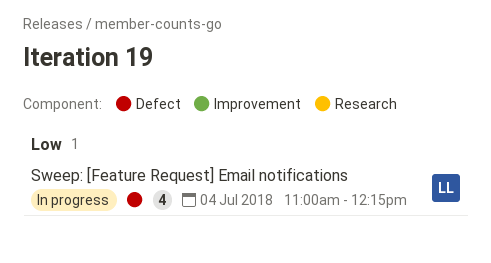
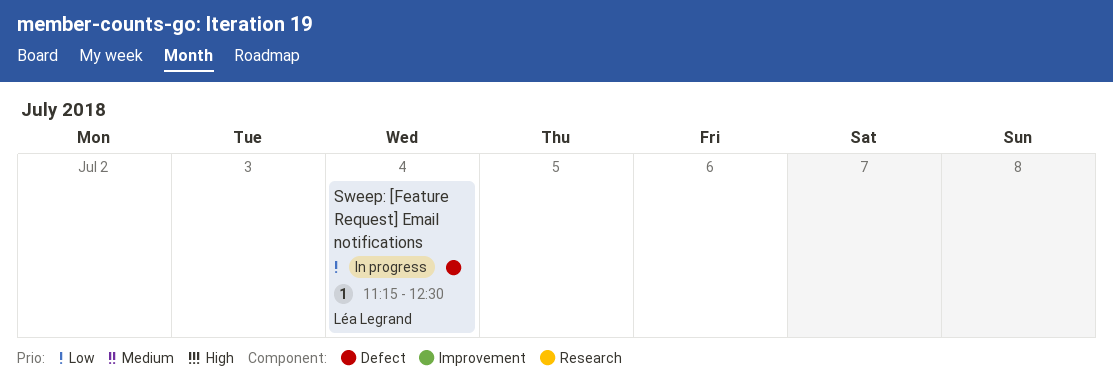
Sweep: [Feature Request] Email notifications, estimate: 4 -> 1
Sweep: [Feature Request] Email notifications, begins: 11:00 -> 11:15
Sweep: [Feature Request] Email notifications, ends: 12:15 -> 12:30

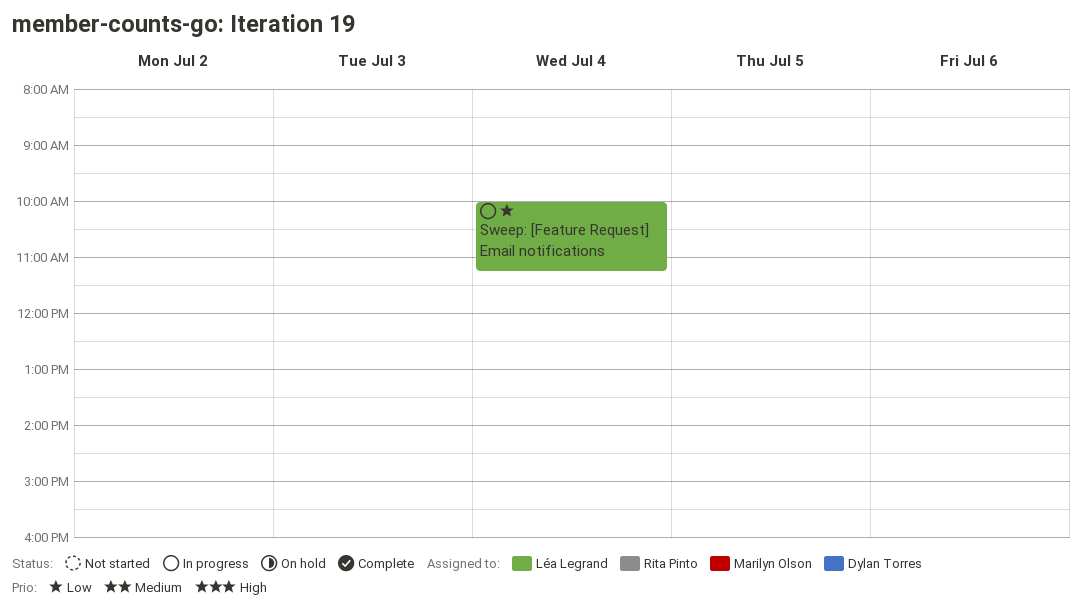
Sweep: [Feature Request] Email notifications, begins: 11:15 -> 10:00
Sweep: [Feature Request] Email notifications, ends: 12:30 -> 11:15

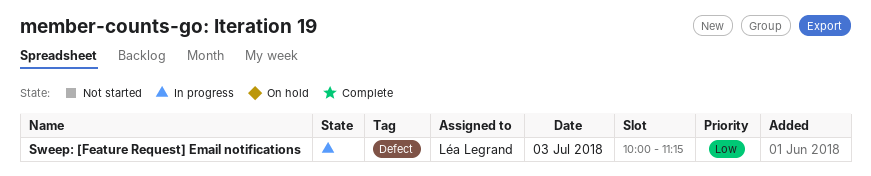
Sweep: [Feature Request] Email notifications, day: Jul 4 -> Jul 3

